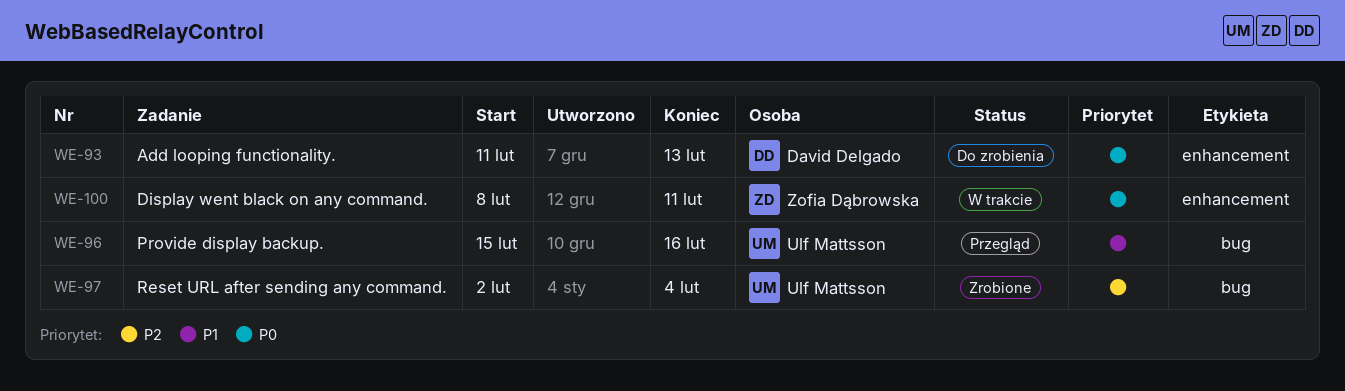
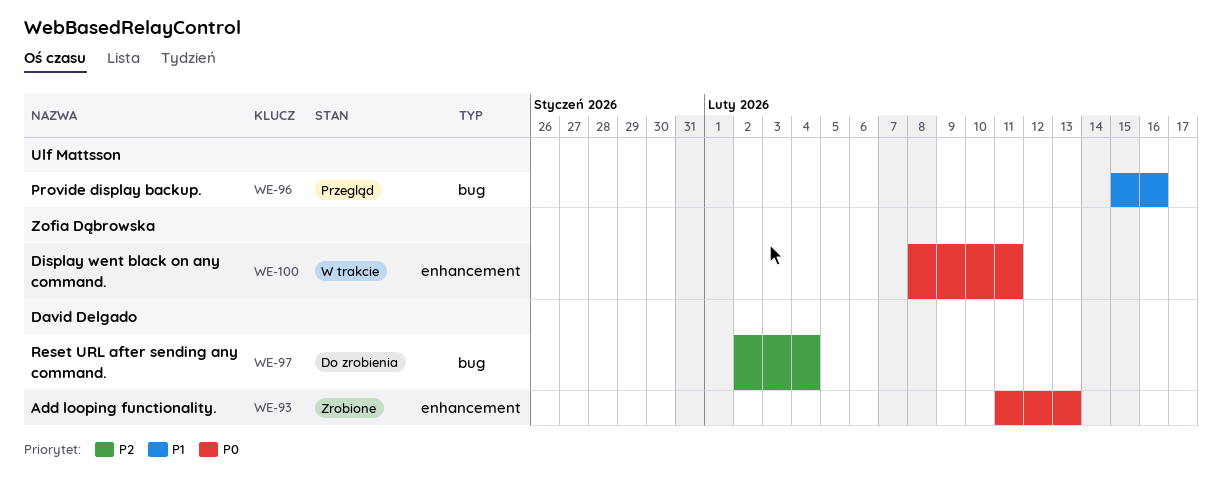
WE-93, status: Do zrobienia -> Zrobione
WE-97, status: Zrobione -> Do zrobienia
WE-97, owner: Ulf Mattsson -> David Delgado

